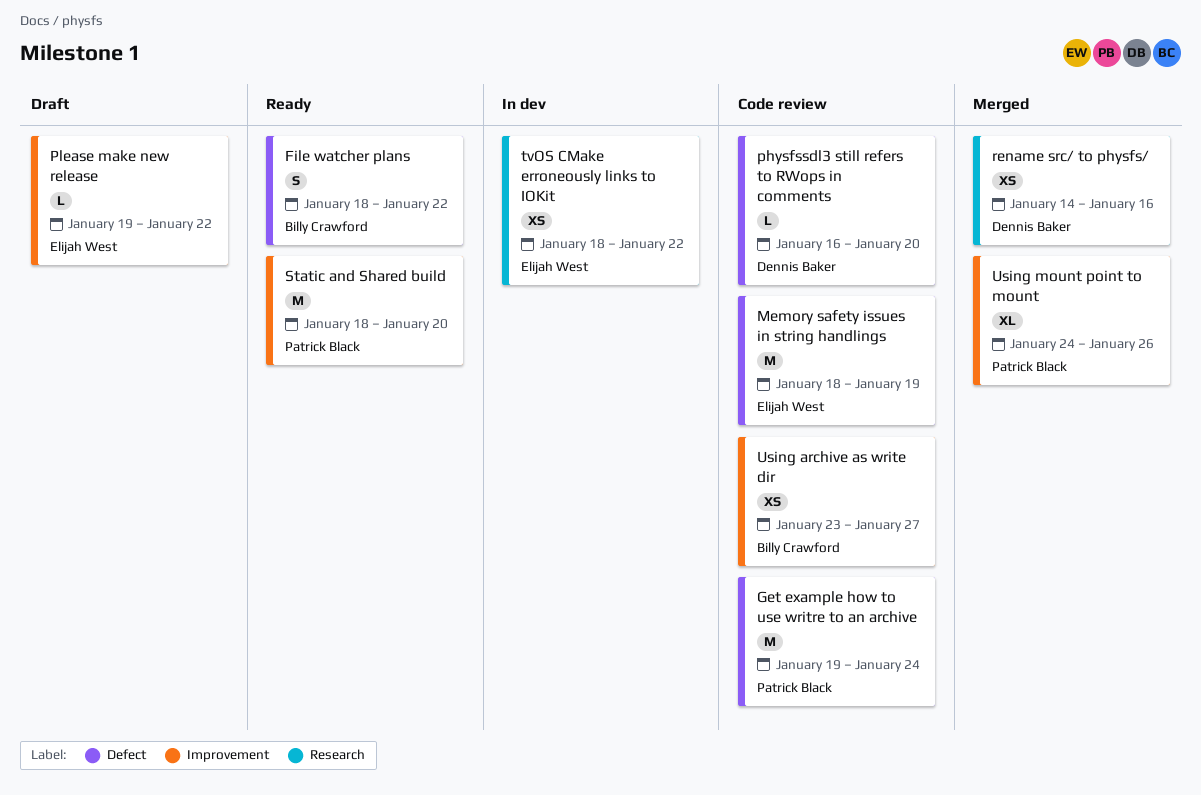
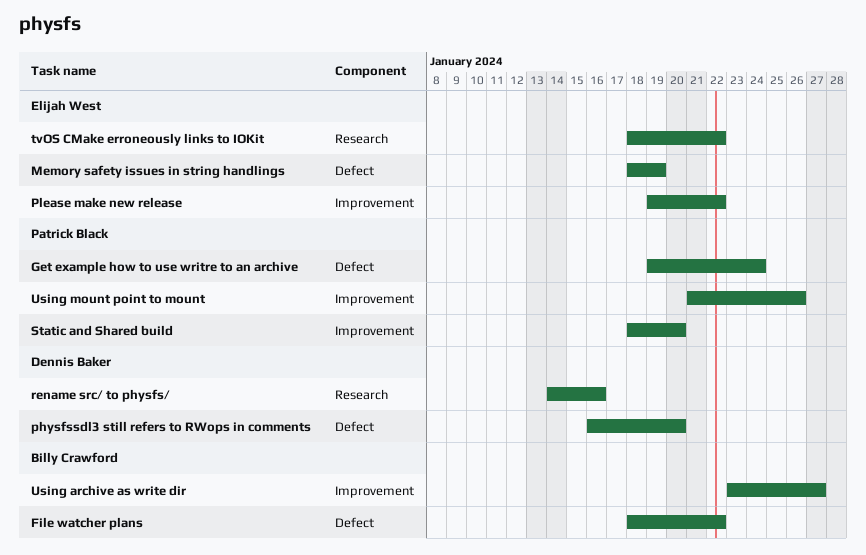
Using mount point to mount, start: Jan 24 -> Jan 21

